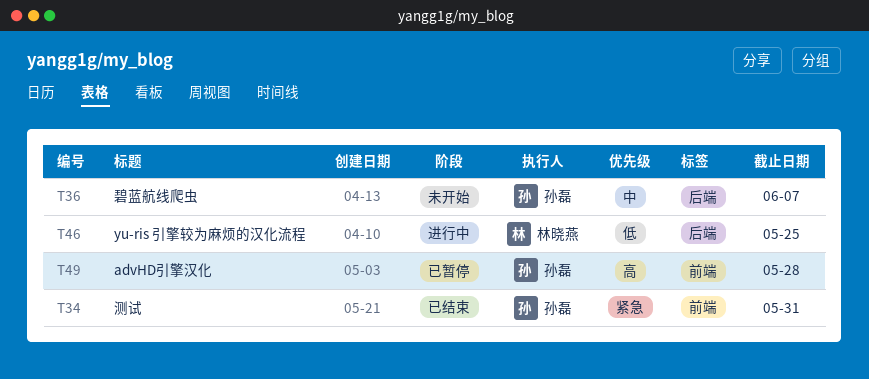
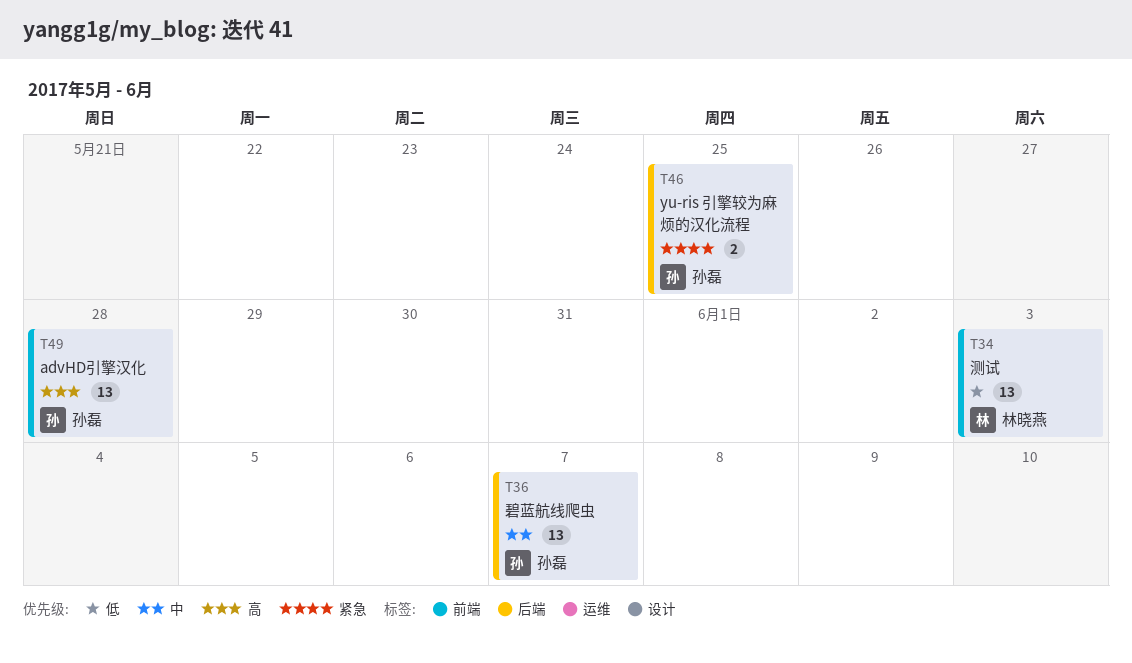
T34, owner: 孙磊 -> 林晓燕
T34, priority: 紧急 -> 低
T34, due: May 31 -> Jun 3
T46, owner: 林晓燕 -> 孙磊
T46, priority: 低 -> 紧急

